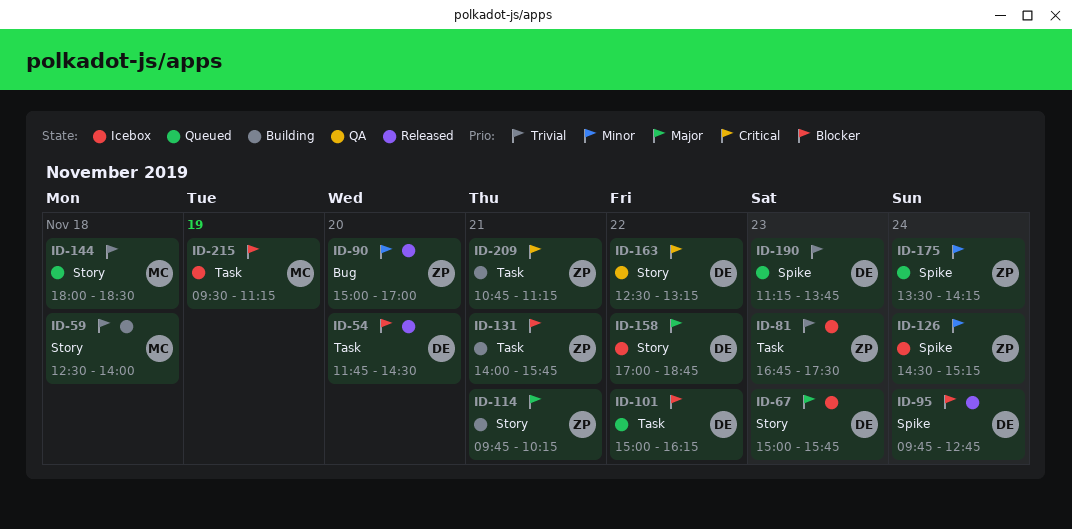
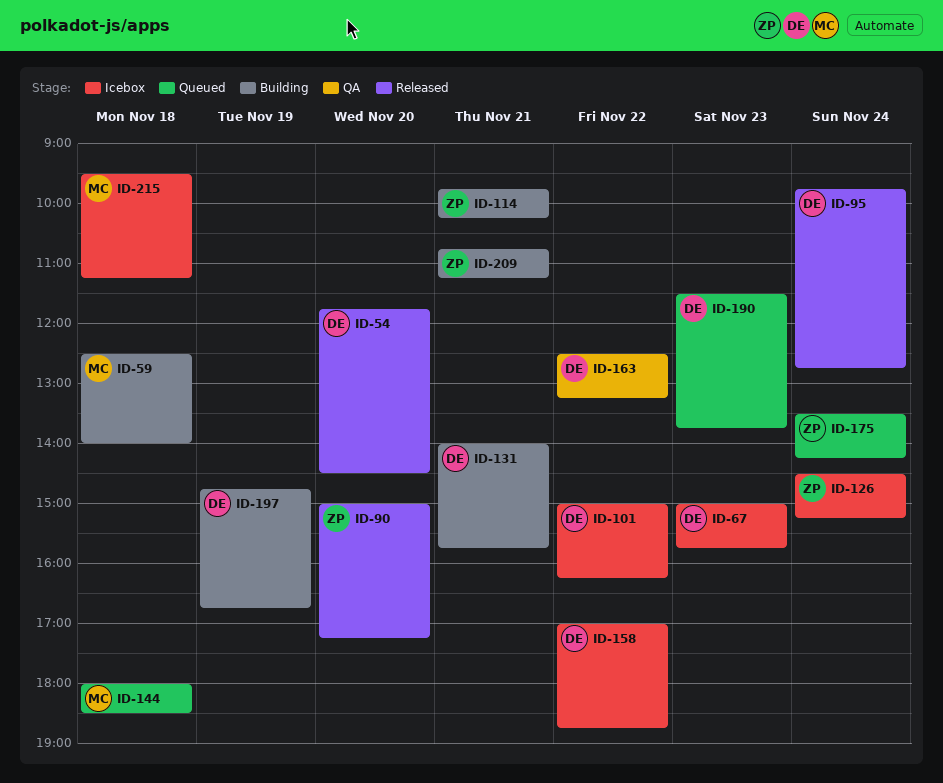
ID-81: present -> none
ID-90, ends: 17:00 -> 17:15
ID-101, status: Queued -> Icebox
ID-131, owner: ZP -> DE
ID-190, begins: 11:15 -> 11:30
ID-197: none -> present
ID-215, day: Nov 19 -> Nov 18

